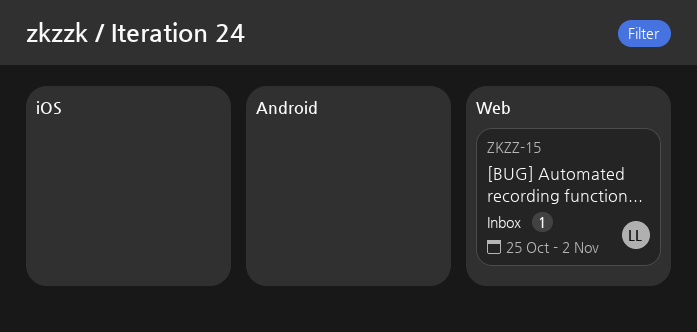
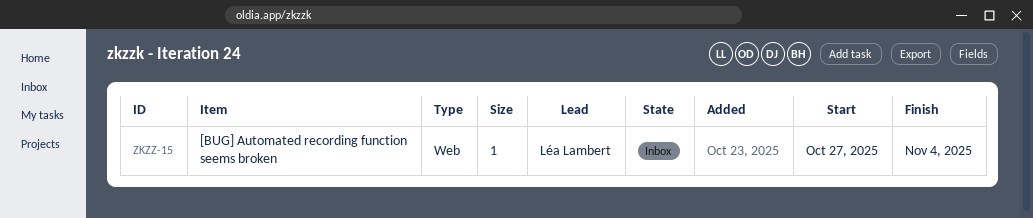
ZKZZ-15, start: Oct 25 -> Oct 27
ZKZZ-15, due: Nov 2 -> Nov 4

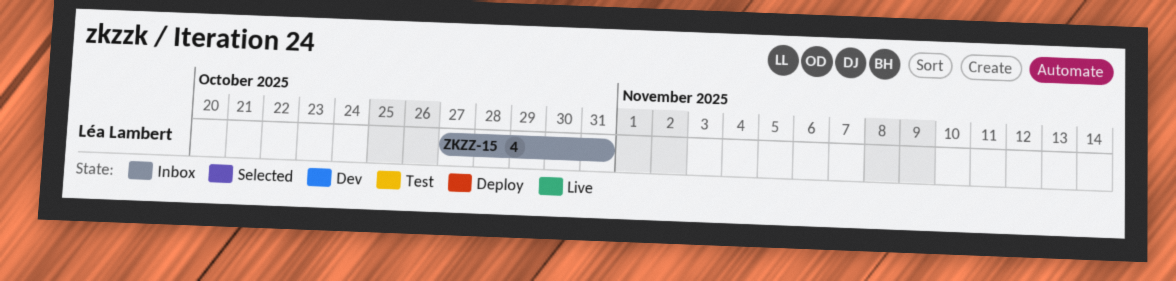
ZKZZ-15, estimate: 1 -> 4
ZKZZ-15, due: Nov 4 -> Oct 31

